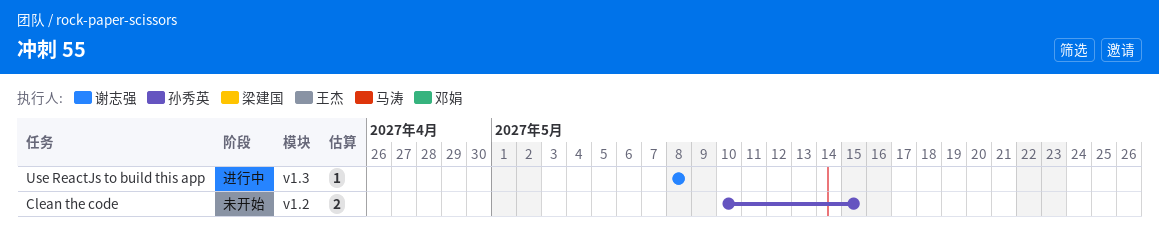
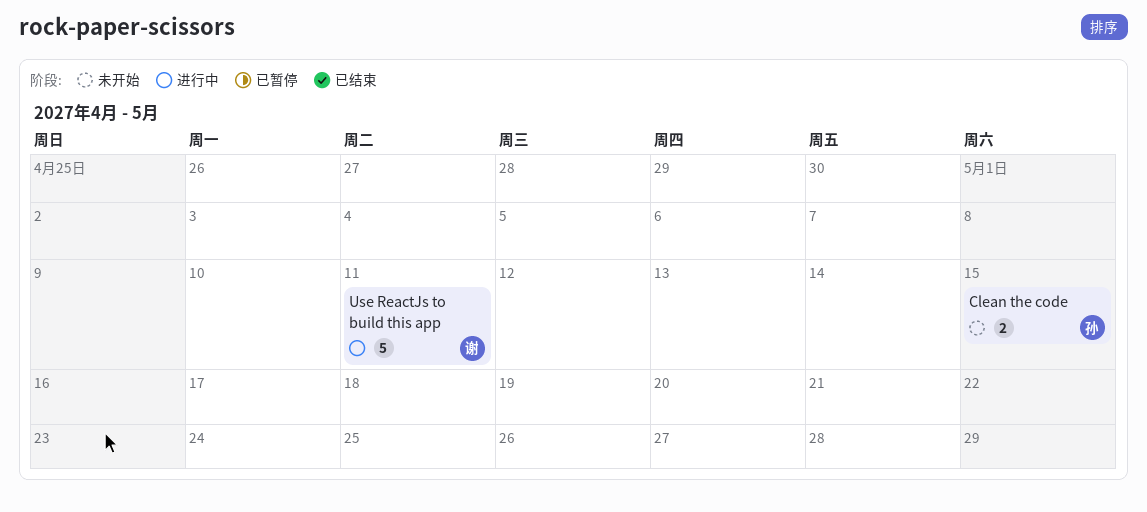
Use ReactJs to build this app, estimate: 1 -> 5
Use ReactJs to build this app, due: May 8 -> May 11

